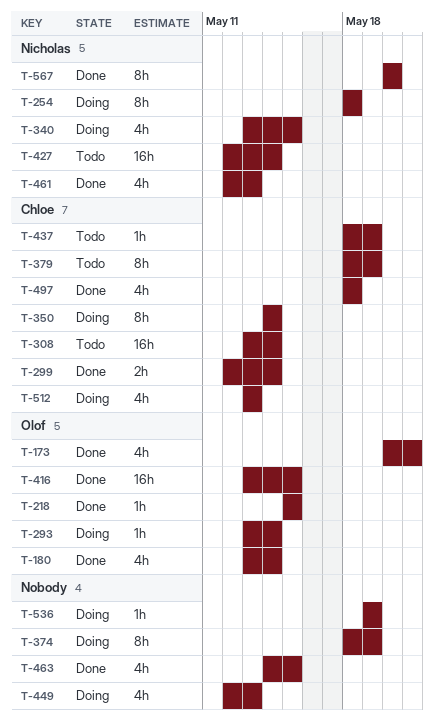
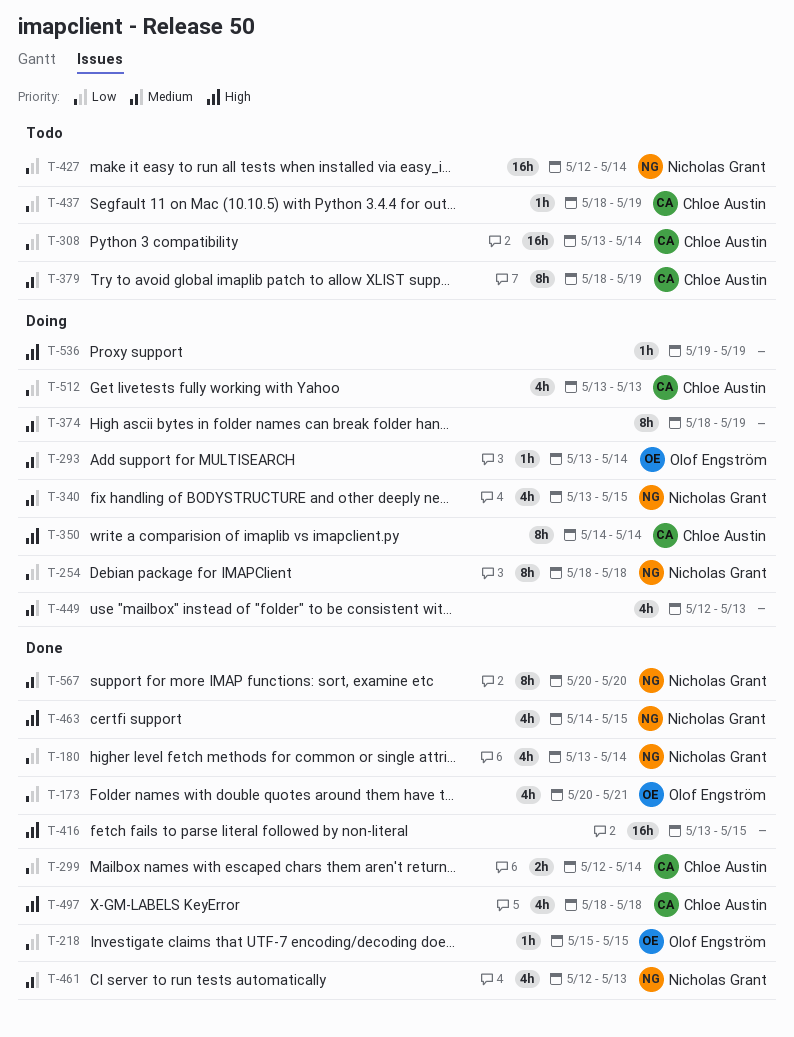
T-180, owner: Olof Engström -> Nicholas Grant
T-416, owner: Olof Engström -> none
T-463, owner: none -> Nicholas Grant

